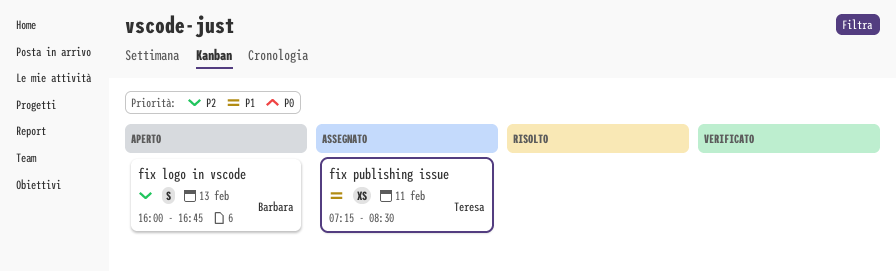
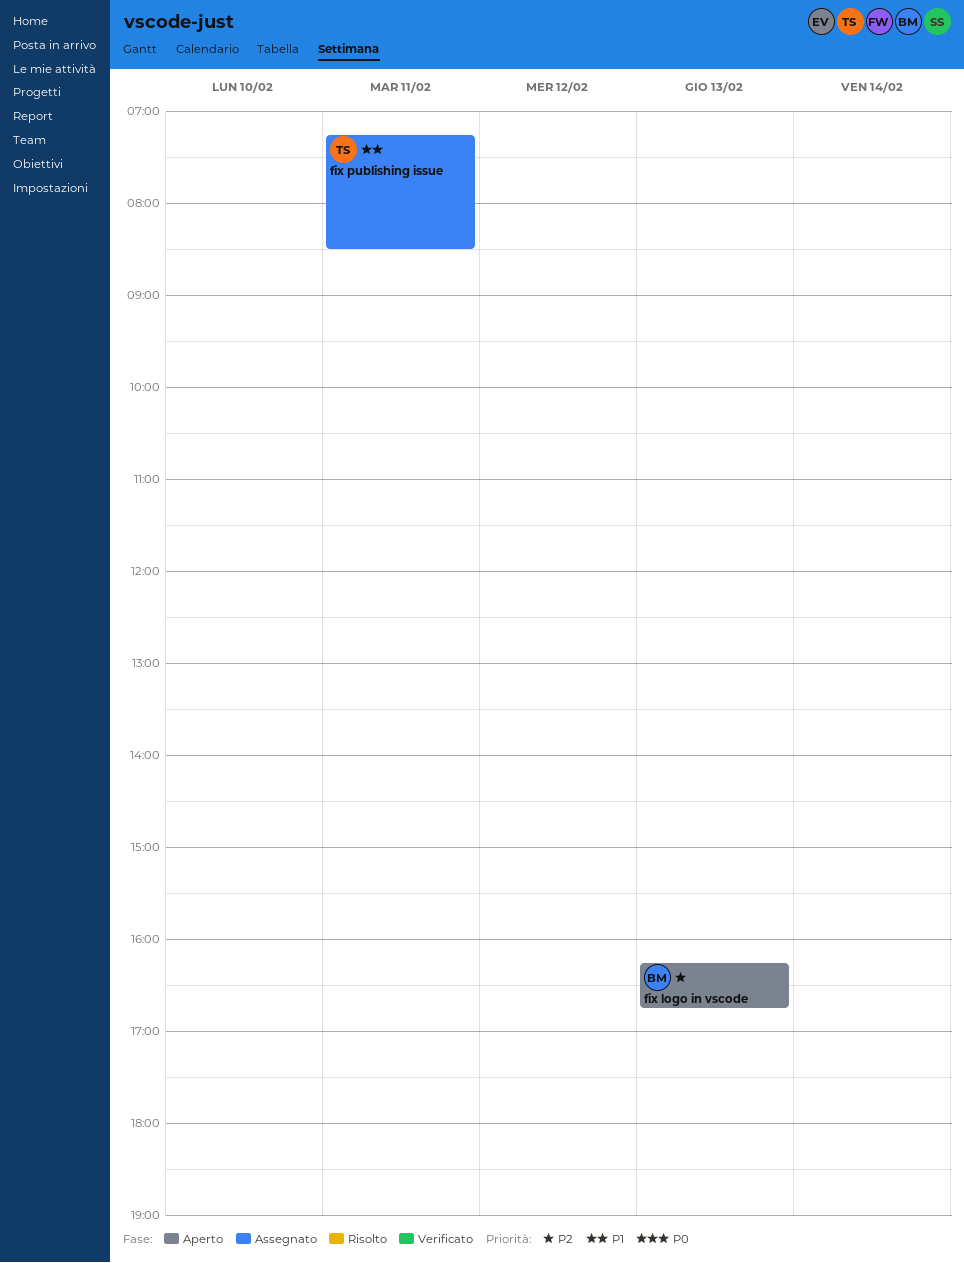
fix logo in vscode, begins: 16:00 -> 16:15

